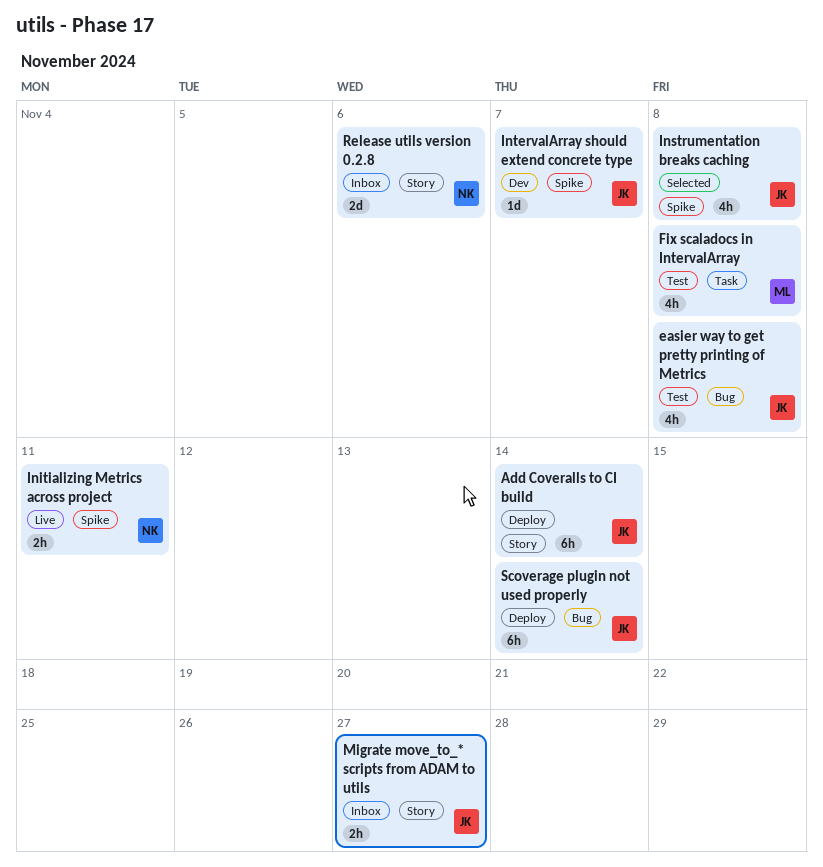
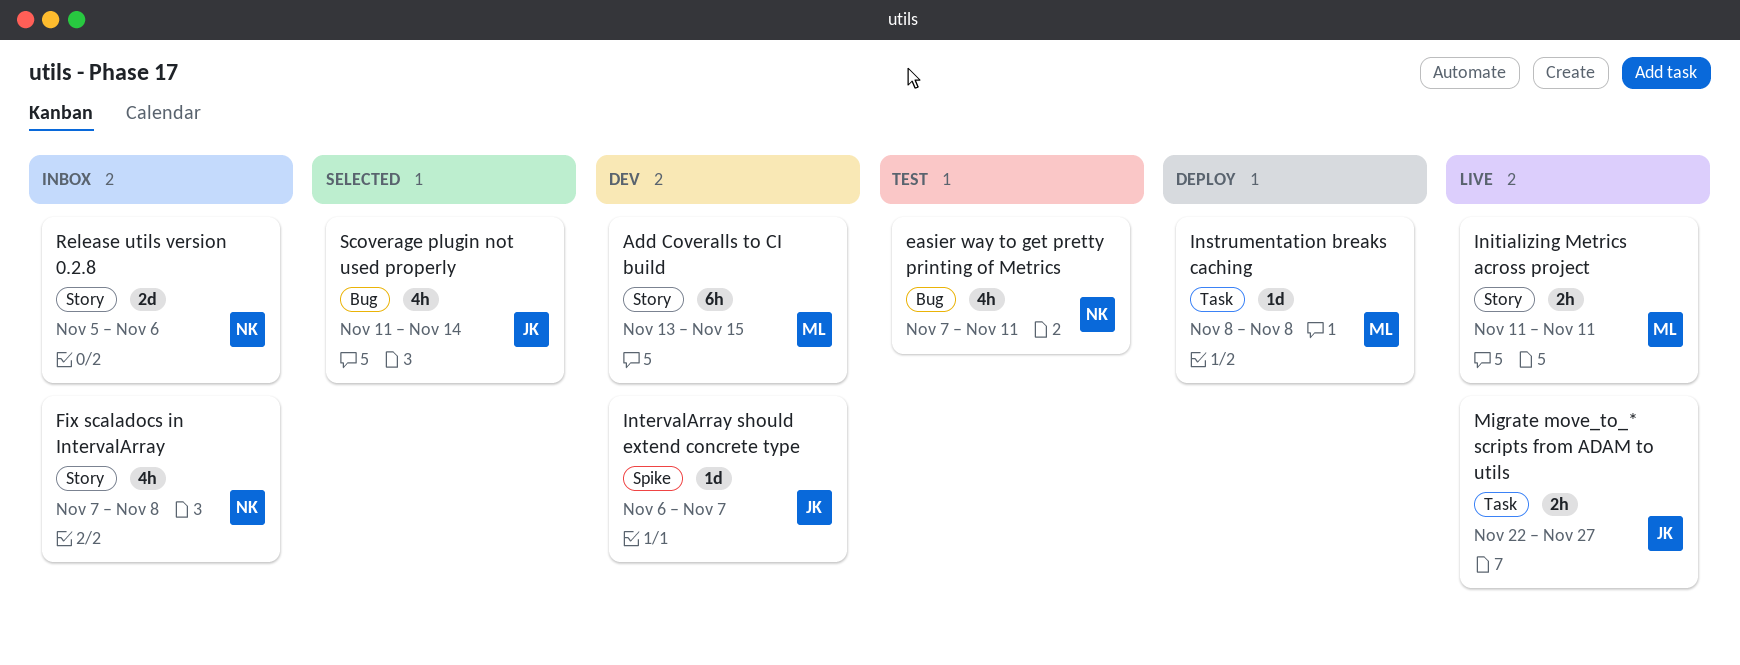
Add Coveralls to CI build, status: Deploy -> Dev
Add Coveralls to CI build, owner: JK -> ML
Add Coveralls to CI build, due: Nov 14 -> Nov 15
easier way to get pretty printing of Metrics, owner: JK -> NK
easier way to get pretty printing of Metrics, due: Nov 8 -> Nov 11
Fix scaladocs in IntervalArray, status: Test -> Inbox
Fix scaladocs in IntervalArray, owner: ML -> NK
Fix scaladocs in IntervalArray, label: Task -> Story
Initializing Metrics across project, owner: NK -> ML
Initializing Metrics across project, label: Spike -> Story
Instrumentation breaks caching, status: Selected -> Deploy
Instrumentation breaks caching, owner: JK -> ML
Instrumentation breaks caching, label: Spike -> Task
Instrumentation breaks caching, estimate: 4h -> 1d
Migrate move_to_* scripts from ADAM to utils, status: Inbox -> Live
Migrate move_to_* scripts from ADAM to utils, label: Story -> Task
Scoverage plugin not used properly, status: Deploy -> Selected
Scoverage plugin not used properly, estimate: 6h -> 4h

